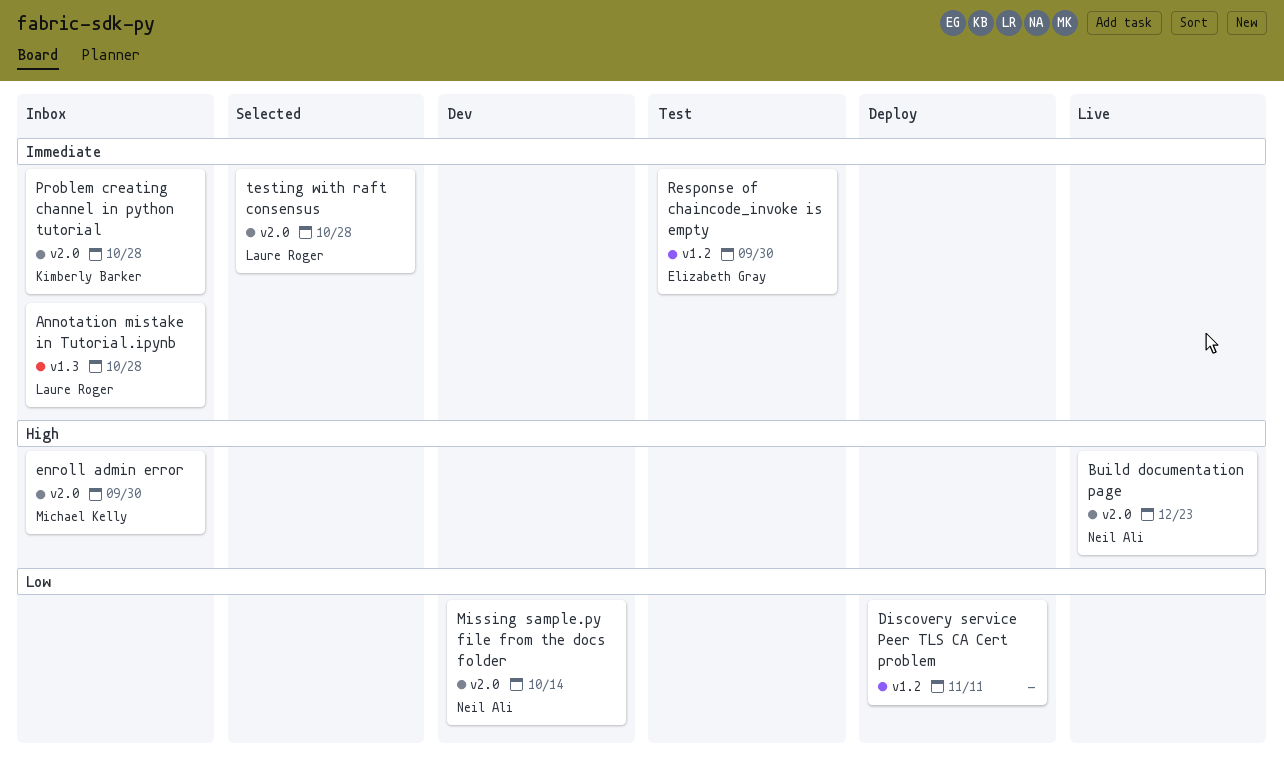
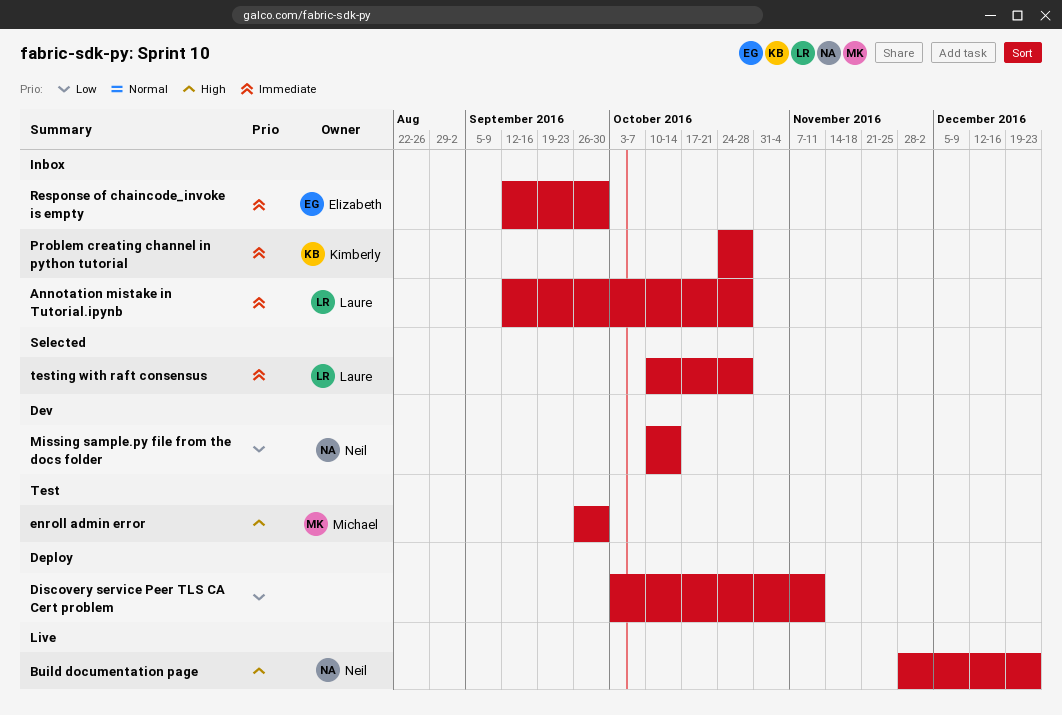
enroll admin error, status: Inbox -> Test
Response of chaincode_invoke is empty, status: Test -> Inbox

